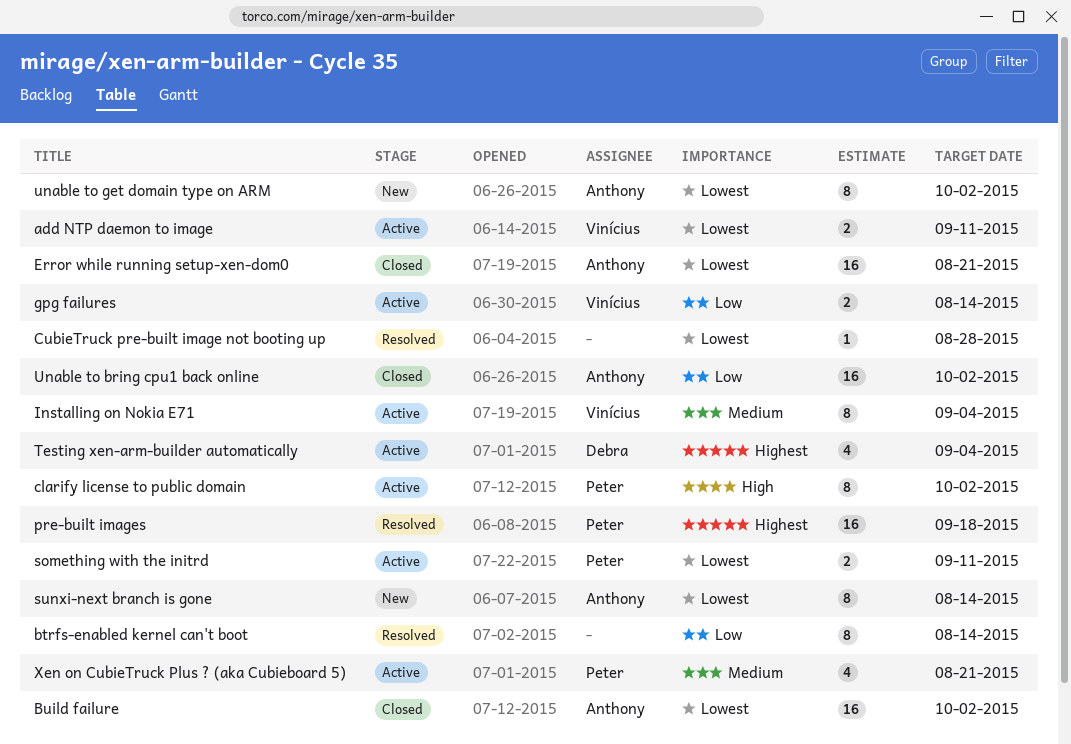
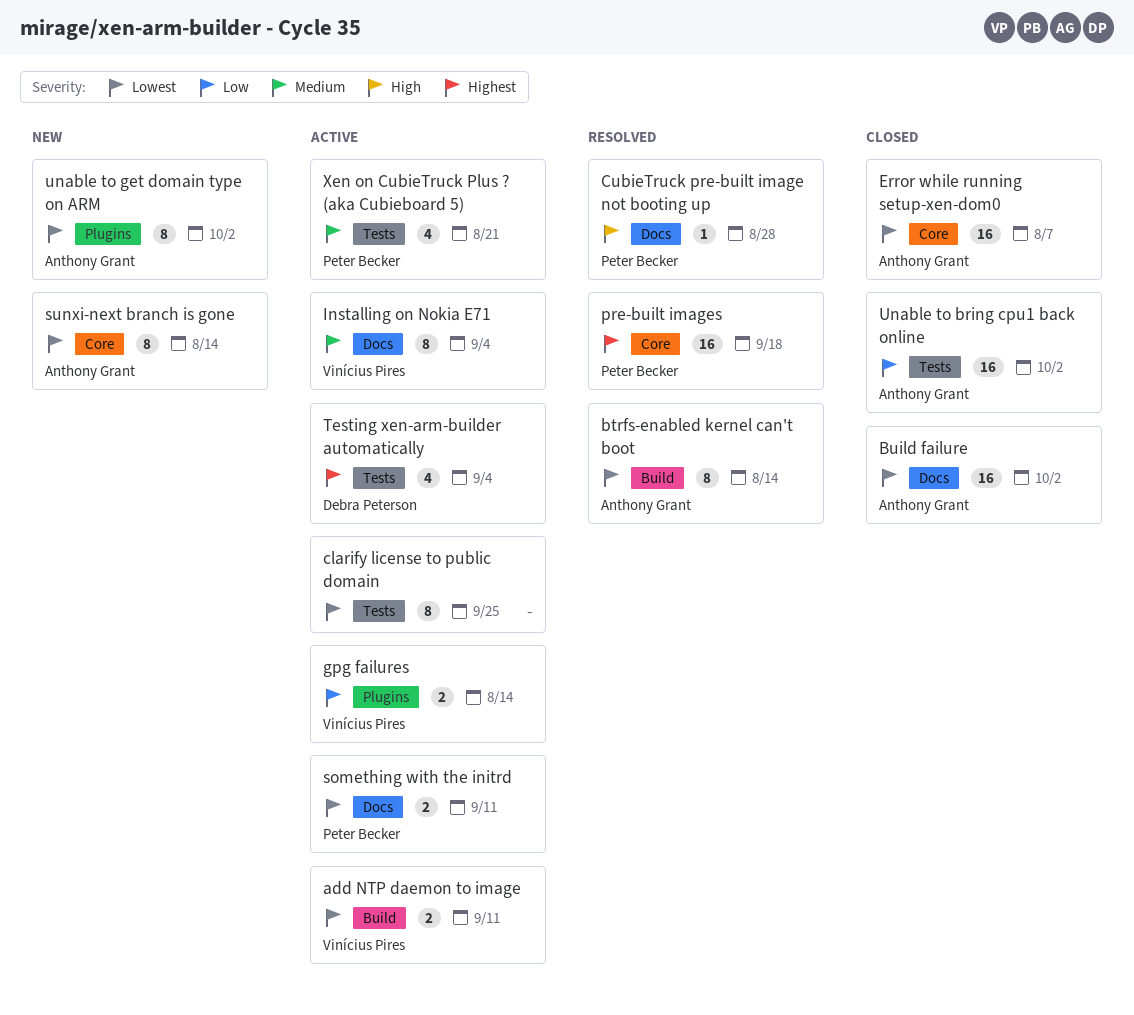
btrfs-enabled kernel can't boot, owner: none -> Anthony Grant
btrfs-enabled kernel can't boot, priority: Low -> Lowest
clarify license to public domain, owner: Peter Becker -> none
clarify license to public domain, priority: High -> Lowest
clarify license to public domain, due: Oct 2 -> Sep 25
CubieTruck pre-built image not booting up, owner: none -> Peter Becker
CubieTruck pre-built image not booting up, priority: Lowest -> High
Error while running setup-xen-dom0, due: Aug 21 -> Aug 7

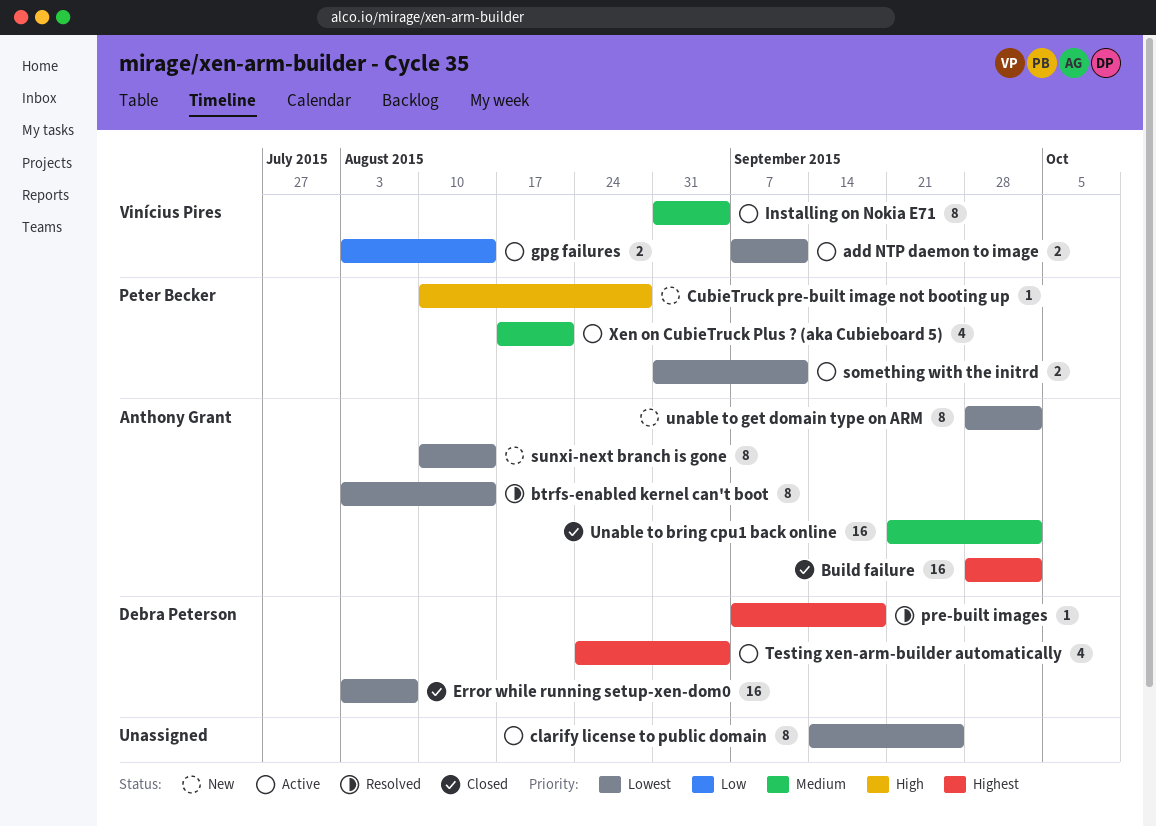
Build failure, priority: Lowest -> Highest
CubieTruck pre-built image not booting up, status: Resolved -> New
Error while running setup-xen-dom0, owner: Anthony Grant -> Debra Peterson
pre-built images, owner: Peter Becker -> Debra Peterson
pre-built images, estimate: 16 -> 1
Unable to bring cpu1 back online, priority: Low -> Medium

